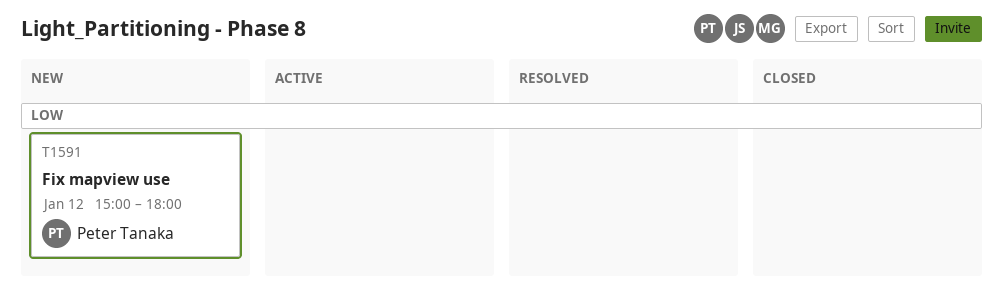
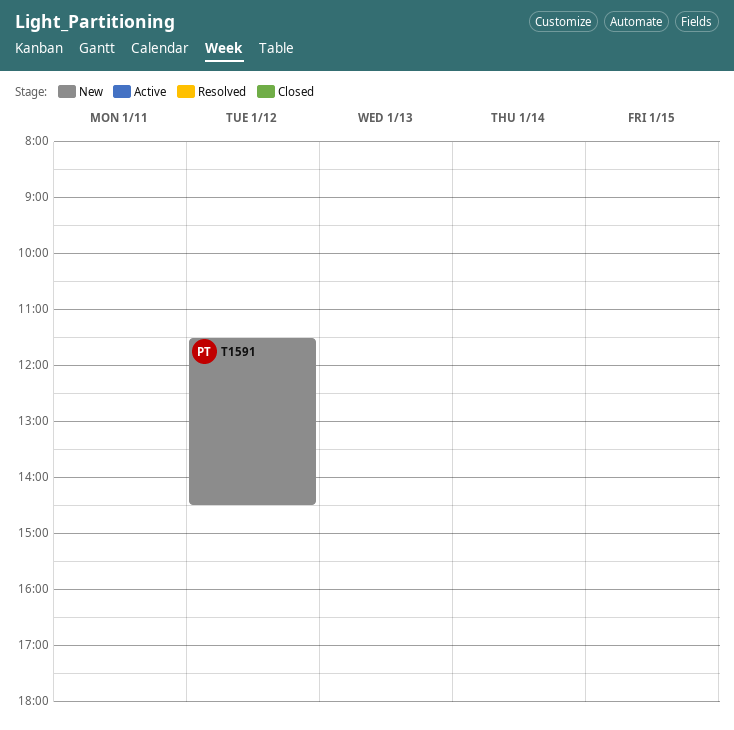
T1591, begins: 15:00 -> 11:30
T1591, ends: 18:00 -> 14:30

